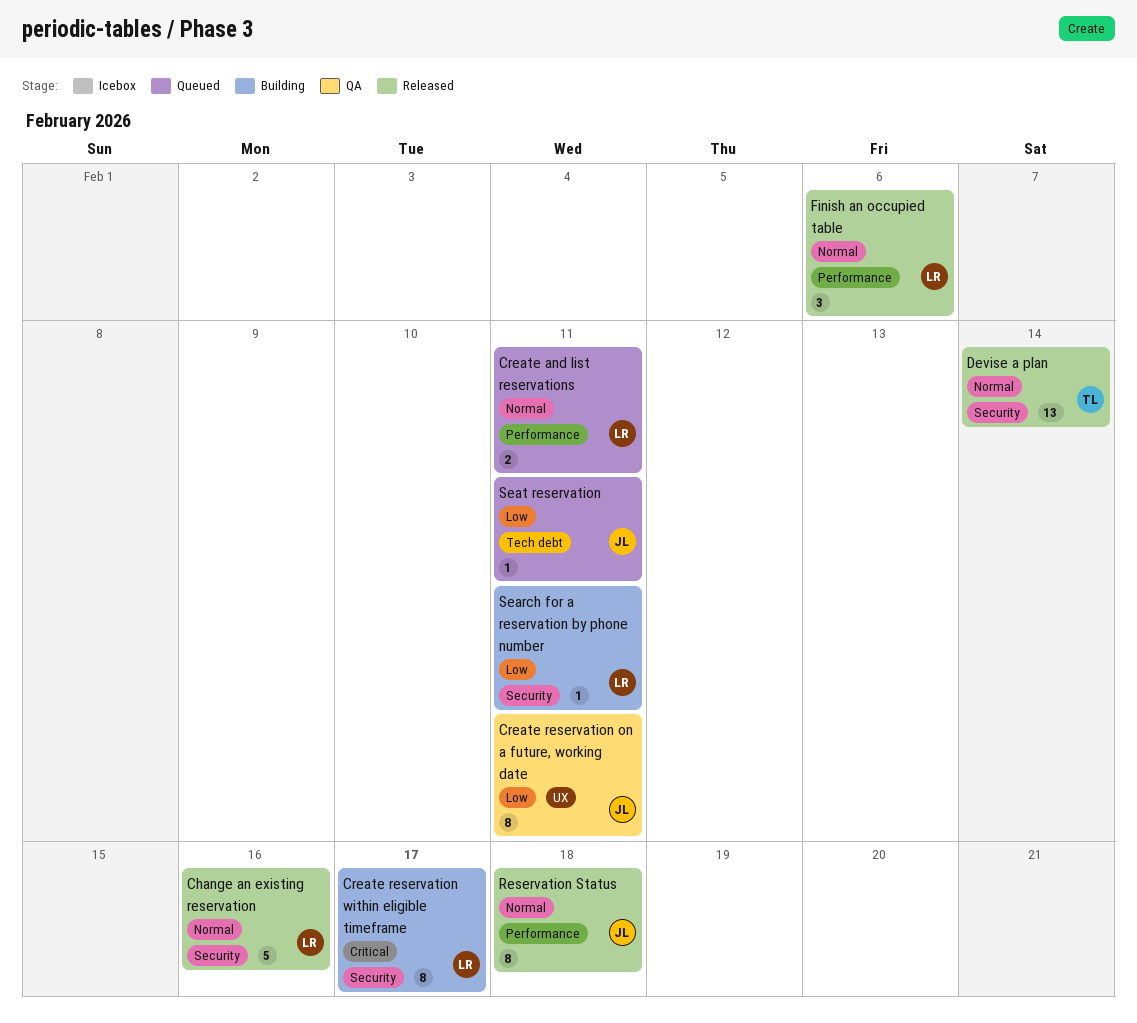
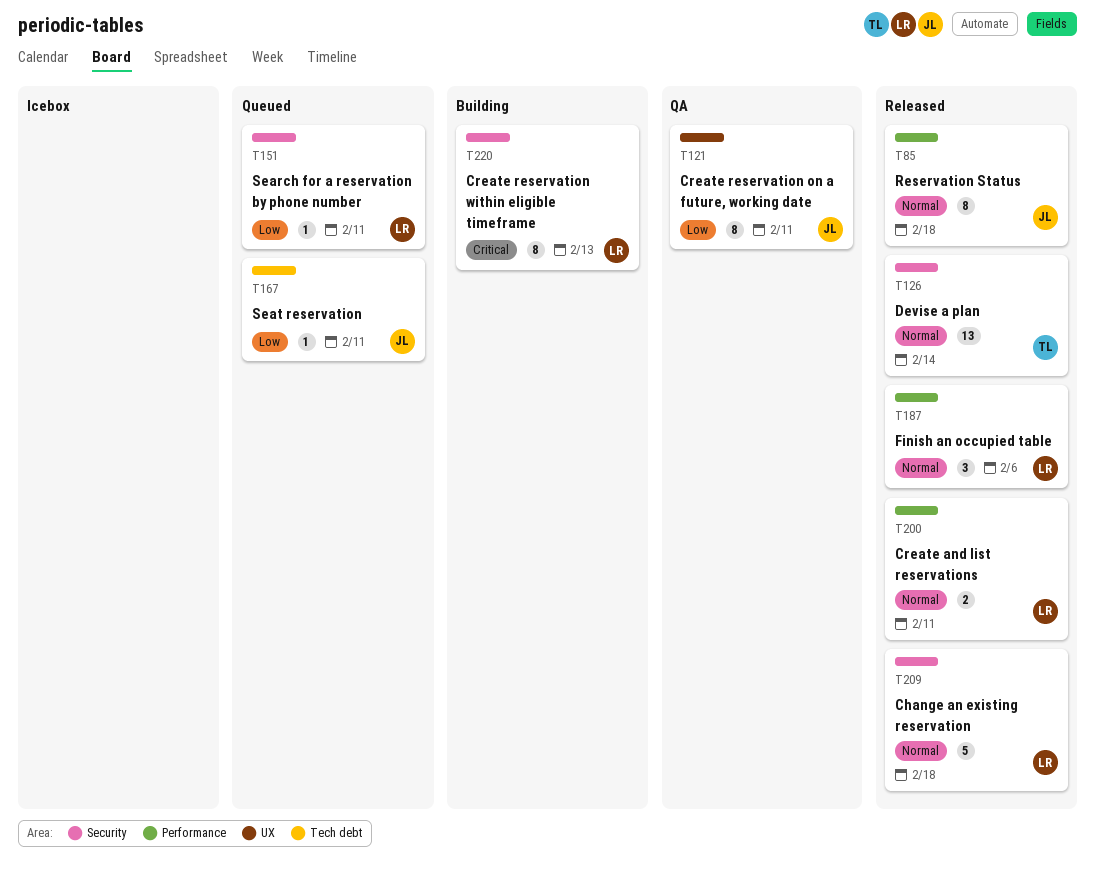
Change an existing reservation, due: Feb 16 -> Feb 18
Create and list reservations, status: Queued -> Released
Create reservation within eligible timeframe, due: Feb 17 -> Feb 13
Search for a reservation by phone number, status: Building -> Queued

